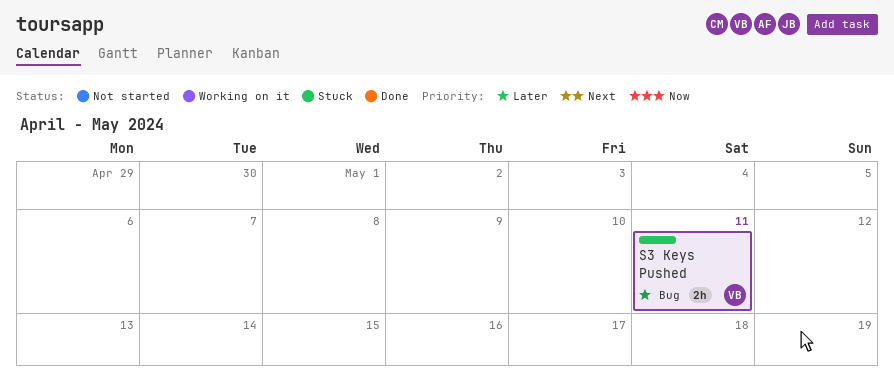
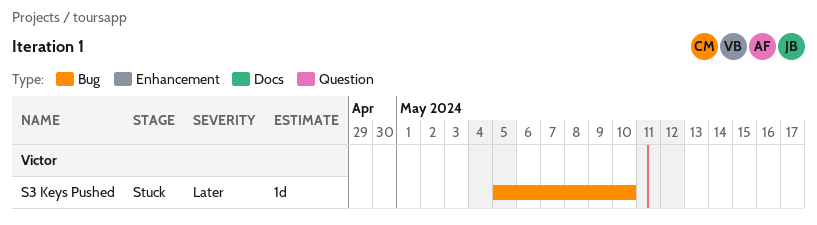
S3 Keys Pushed, estimate: 2h -> 1d
S3 Keys Pushed, due: May 11 -> May 10

